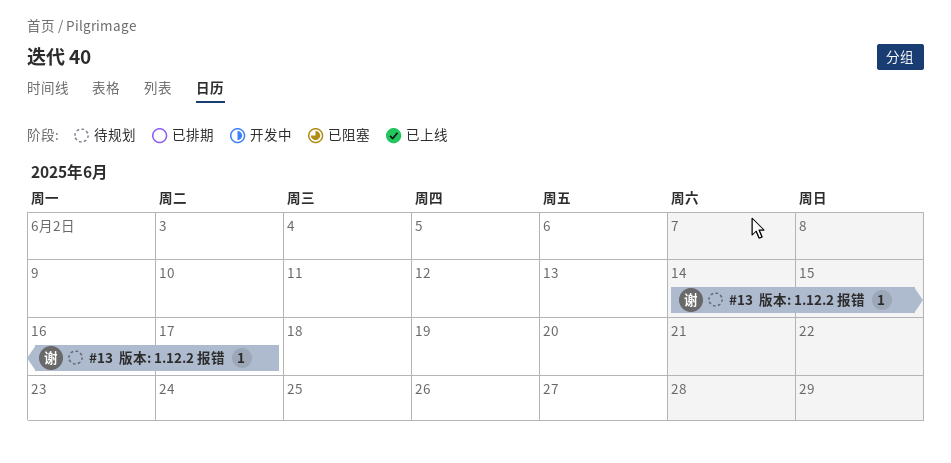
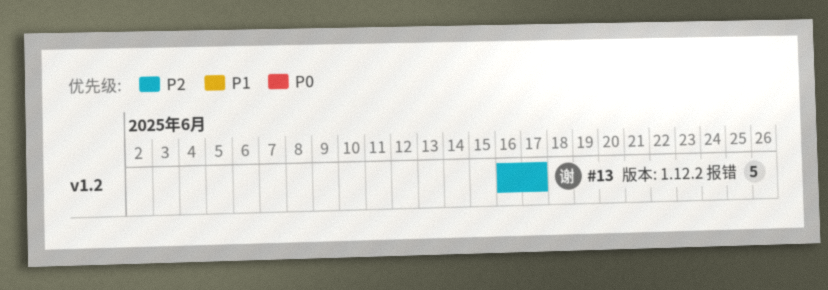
#13, estimate: 1 -> 5
#13, start: Jun 14 -> Jun 16

